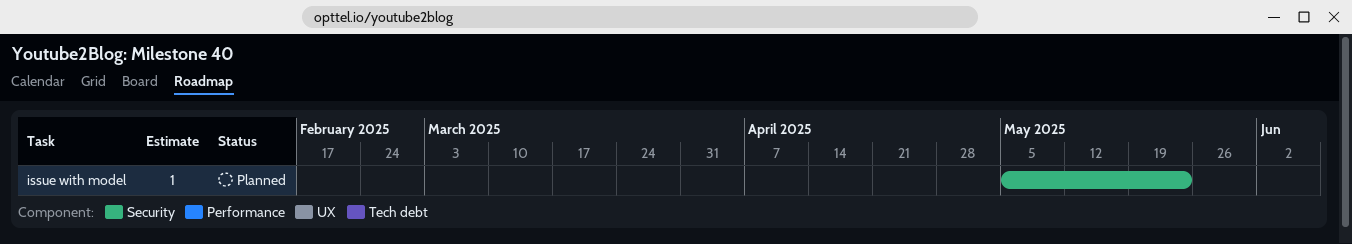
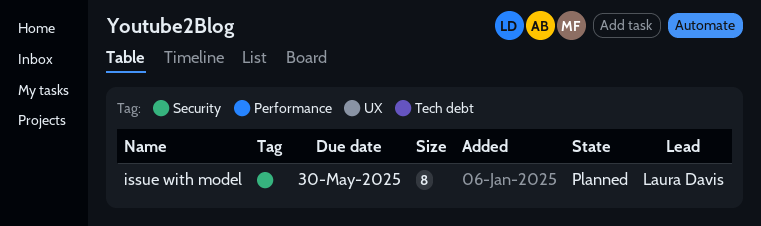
issue with model, estimate: 1 -> 8
issue with model, due: May 23 -> May 30

